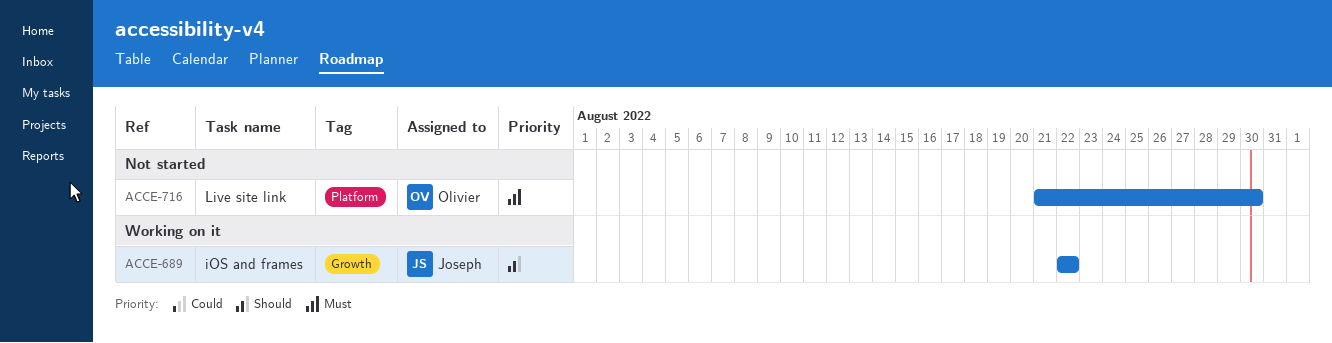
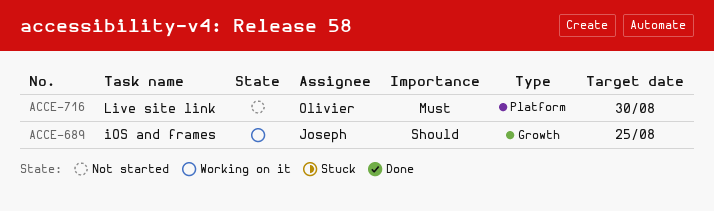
ACCE-689, due: Aug 22 -> Aug 25

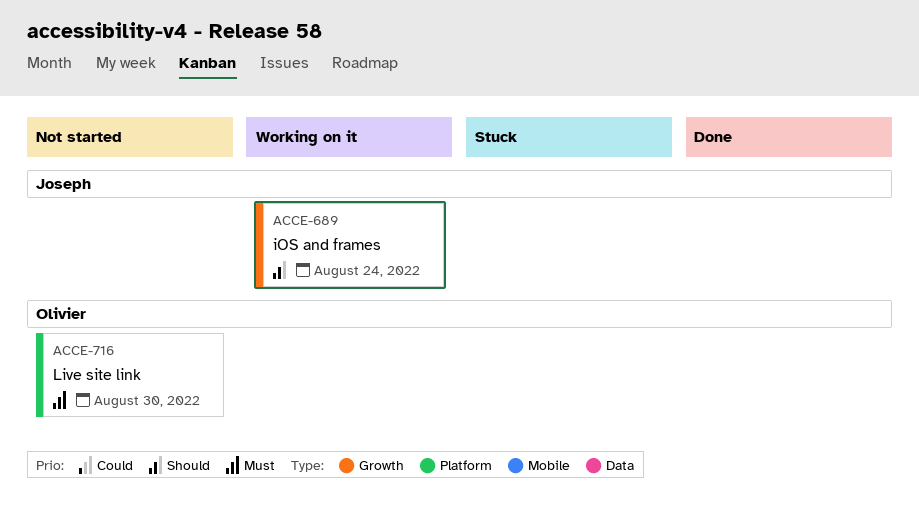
ACCE-689, due: Aug 25 -> Aug 24

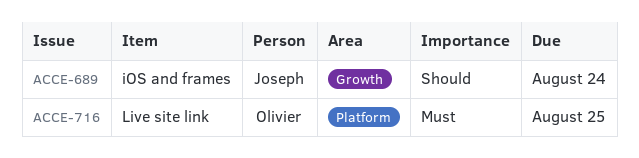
ACCE-716, due: Aug 30 -> Aug 25

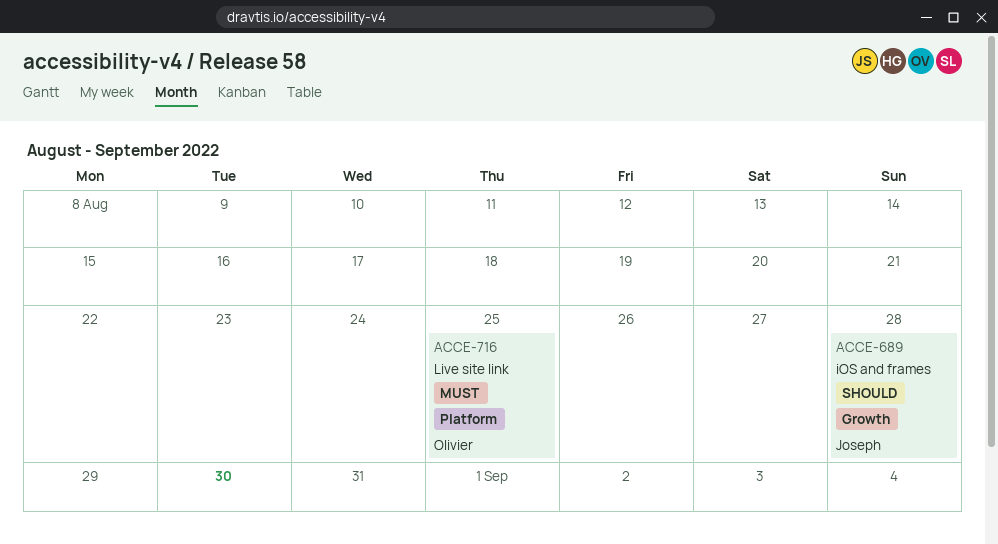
ACCE-689, due: Aug 24 -> Aug 28

